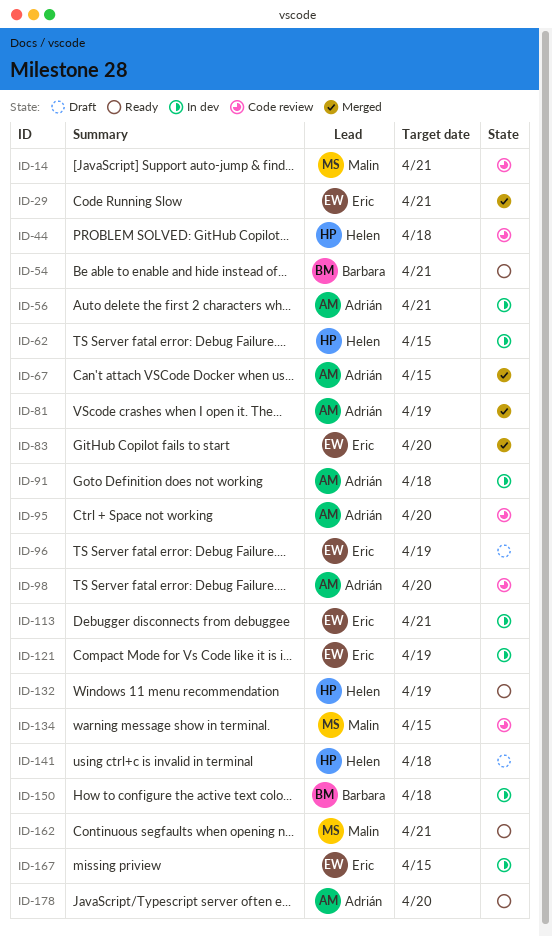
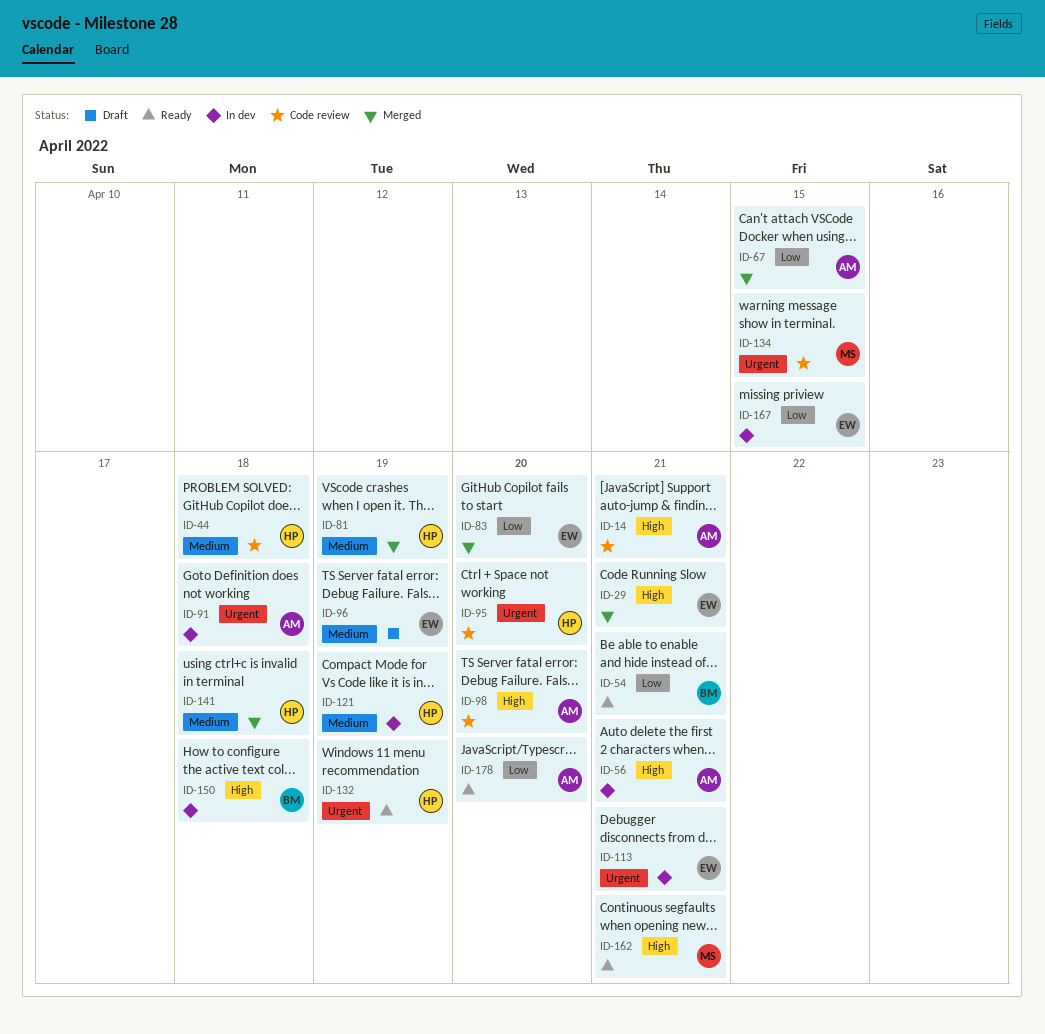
ID-14, owner: Malin -> Adrián
ID-62: present -> none
ID-81, owner: Adrián -> Helen
ID-95, owner: Adrián -> Helen
ID-121, owner: Eric -> Helen
ID-141, status: Draft -> Merged

